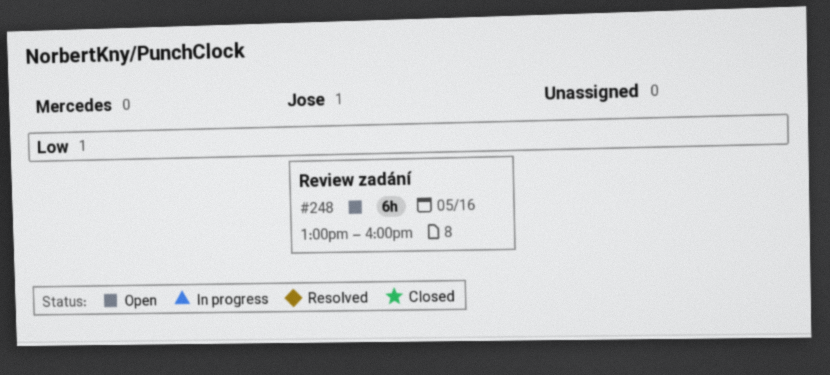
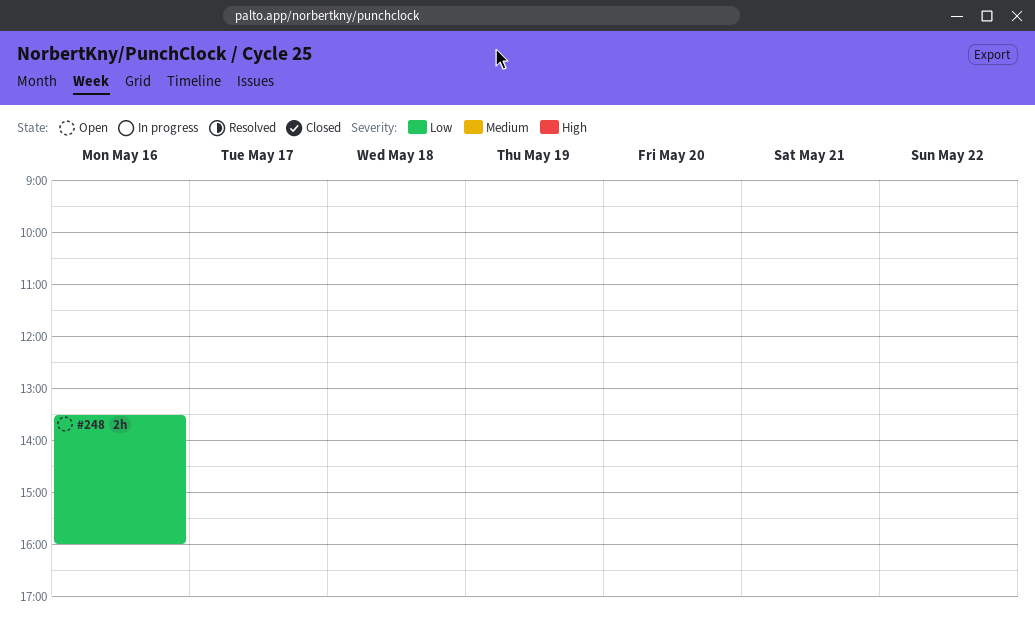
#248, estimate: 6h -> 2h
#248, begins: 13:00 -> 13:30

